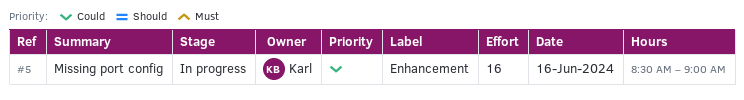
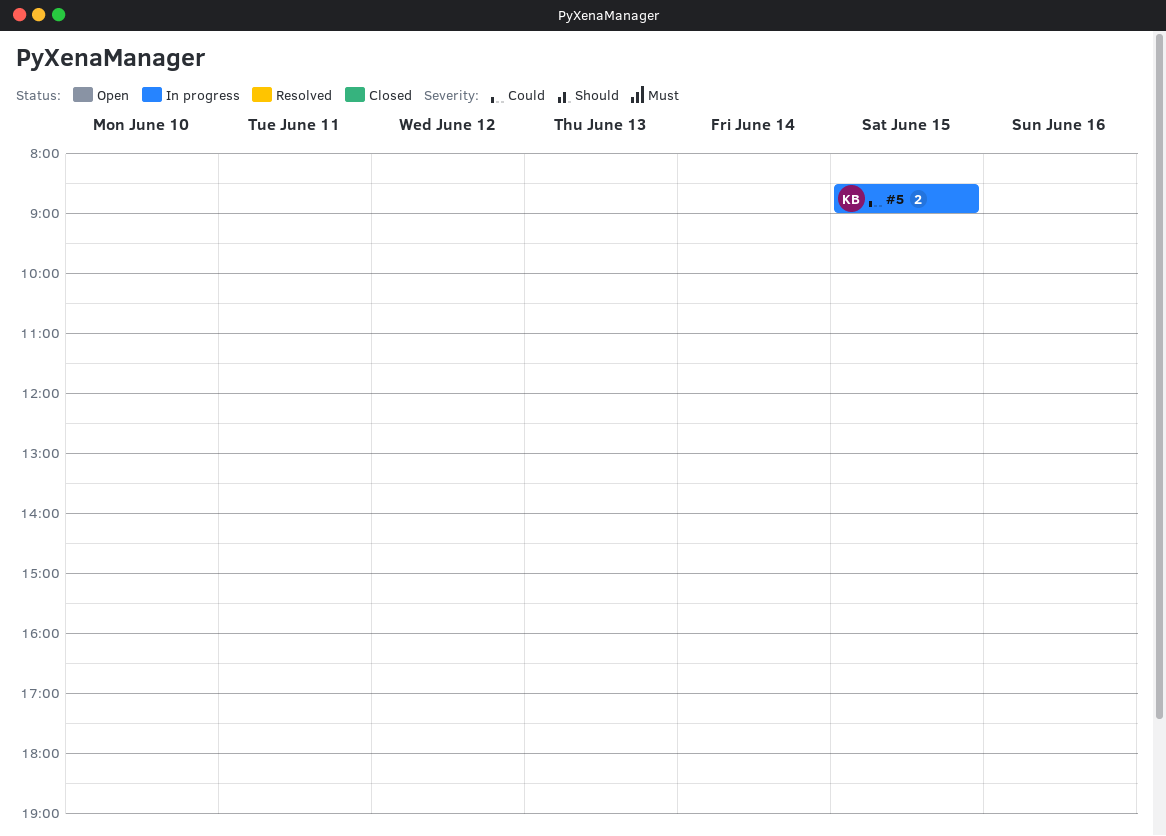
#5, estimate: 16 -> 2
#5, day: Jun 16 -> Jun 15

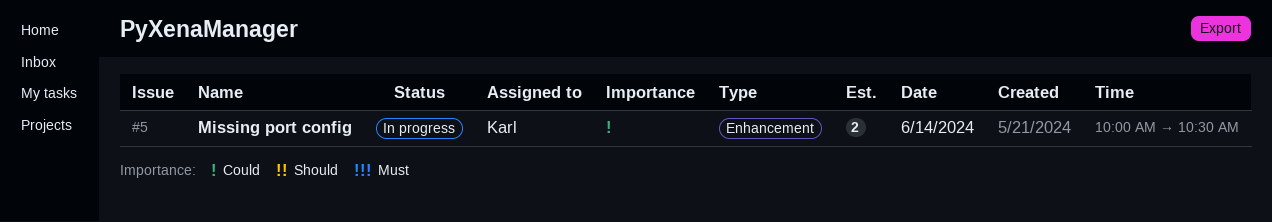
#5, day: Jun 15 -> Jun 14
#5, begins: 08:30 -> 10:00
#5, ends: 09:00 -> 10:30

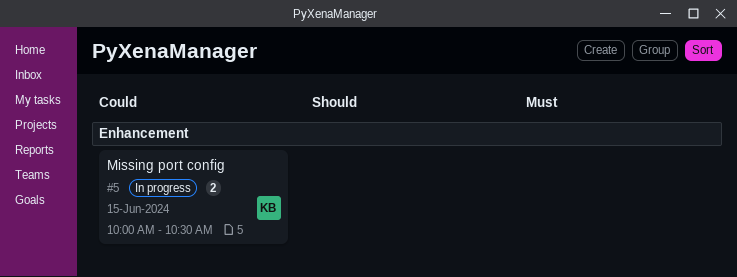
#5, day: Jun 14 -> Jun 15

